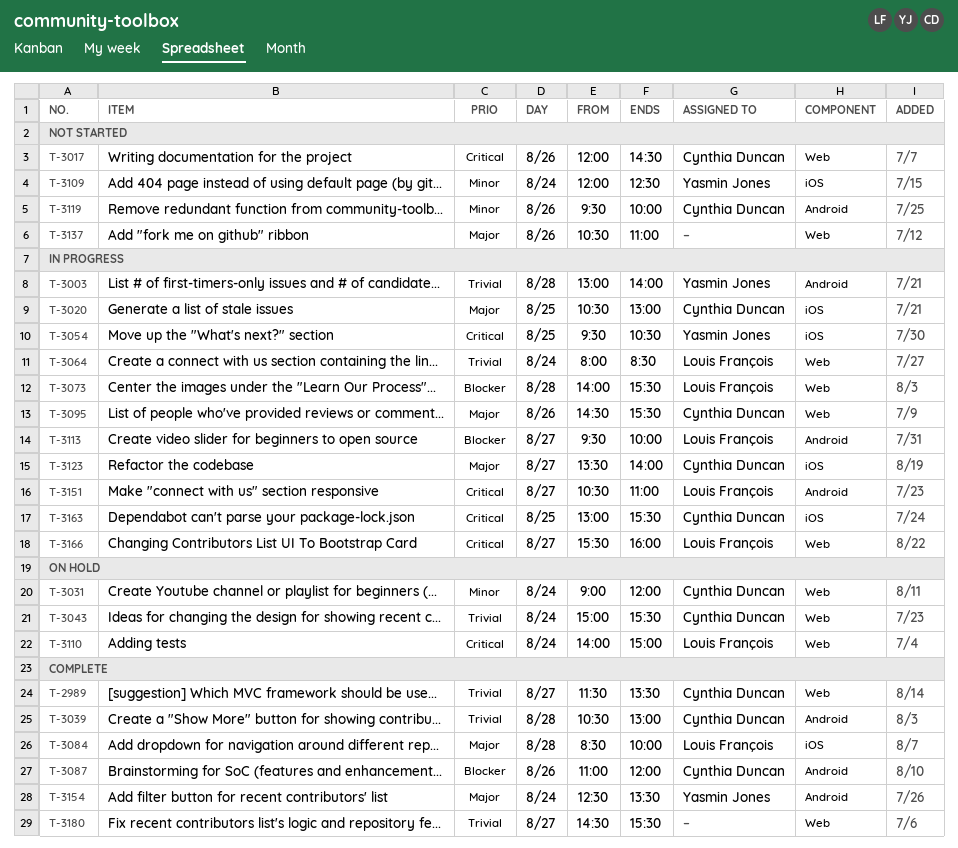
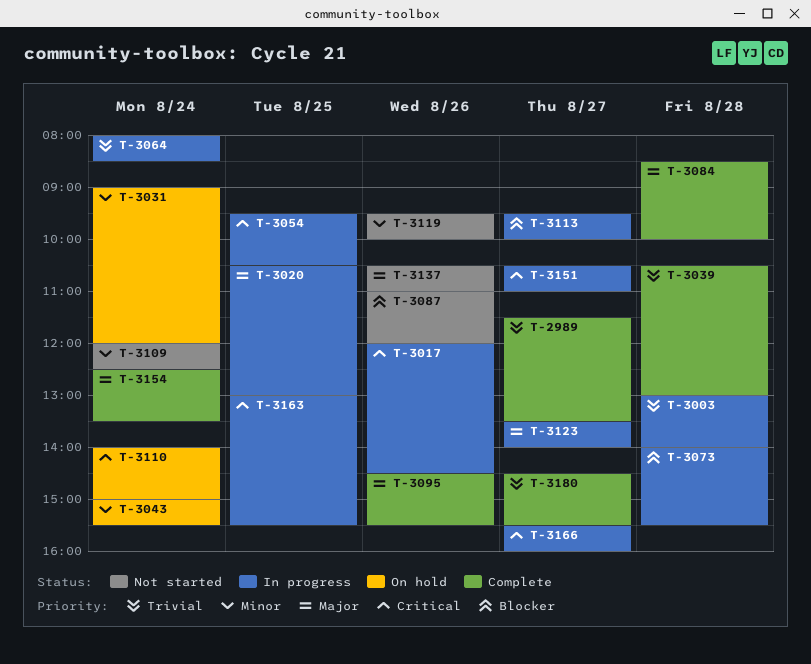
T-3017, status: Not started -> In progress
T-3043, priority: Trivial -> Minor
T-3087, status: Complete -> Not started
T-3095, status: In progress -> Complete

